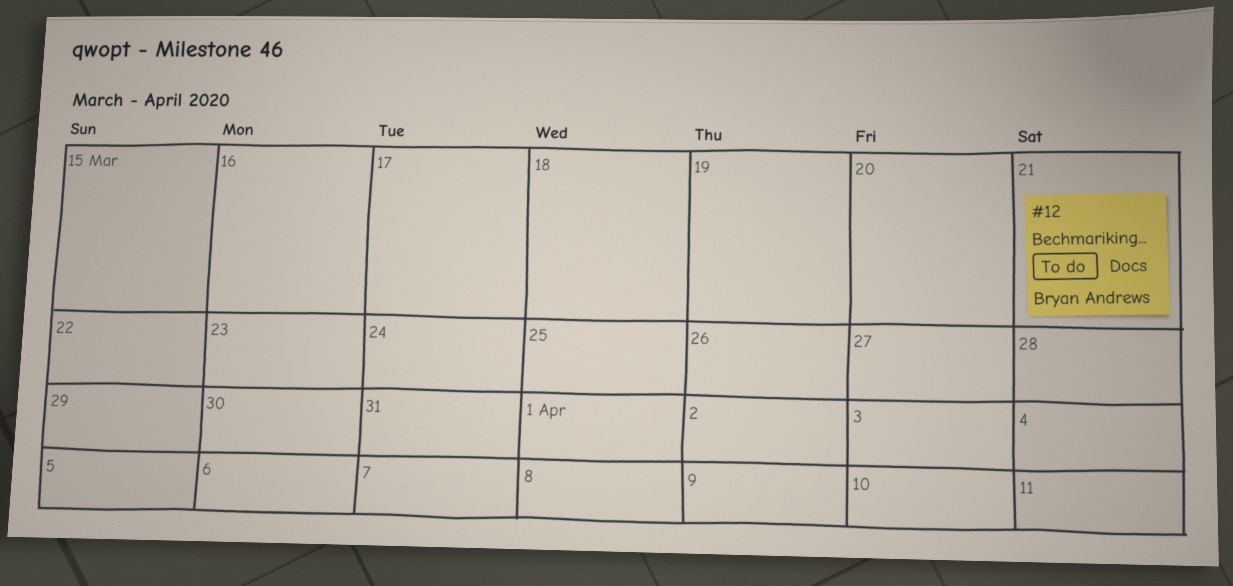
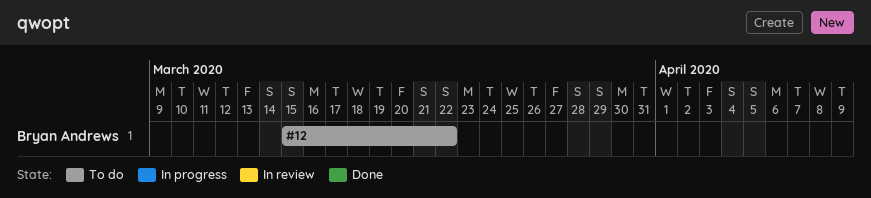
#12, due: Mar 21 -> Mar 22

